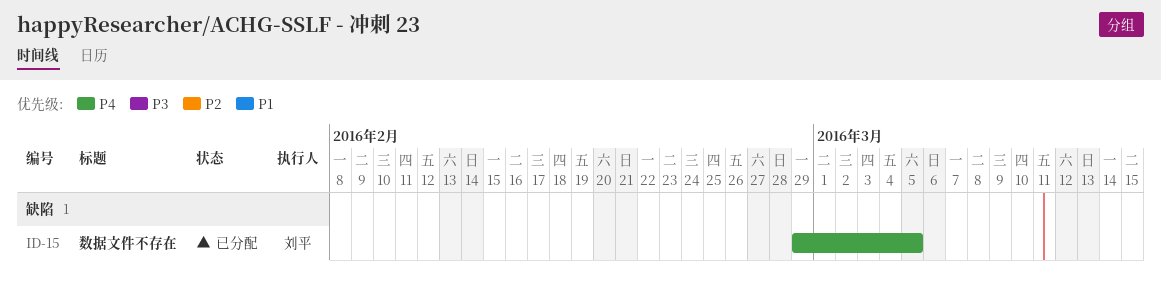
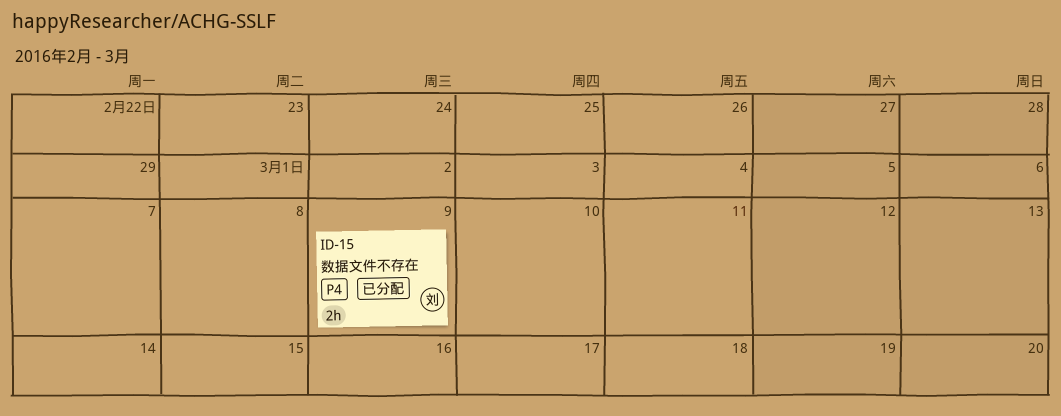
ID-15, due: Mar 5 -> Mar 9

